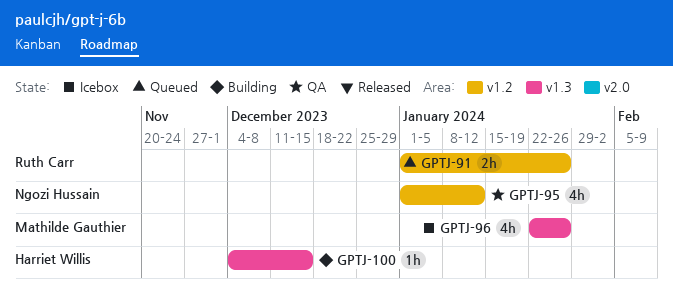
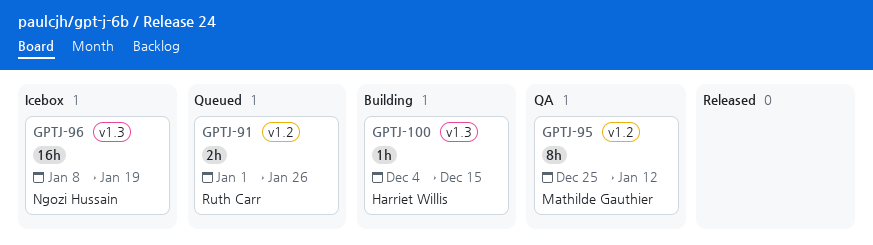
GPTJ-95, owner: Ngozi Hussain -> Mathilde Gauthier
GPTJ-95, estimate: 4h -> 8h
GPTJ-95, start: Jan 1 -> Dec 25
GPTJ-96, owner: Mathilde Gauthier -> Ngozi Hussain
GPTJ-96, estimate: 4h -> 16h
GPTJ-96, start: Jan 22 -> Jan 8
GPTJ-96, due: Jan 26 -> Jan 19

